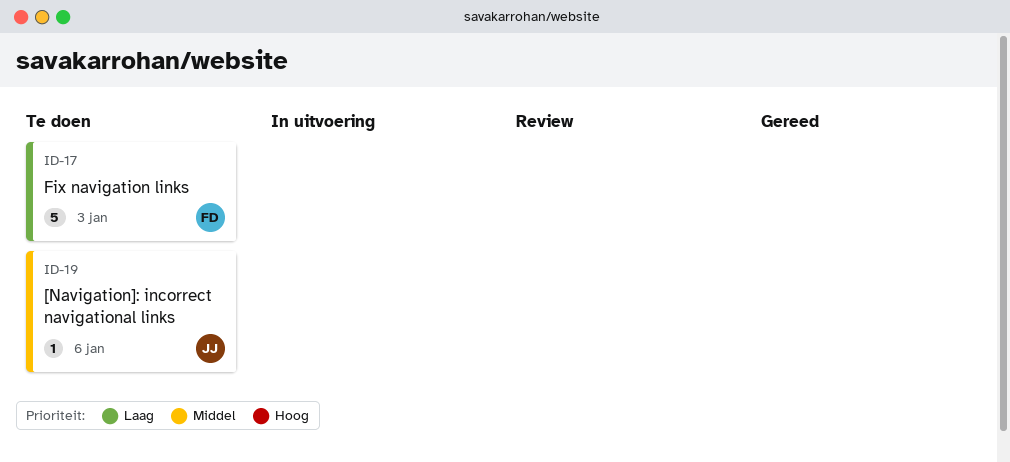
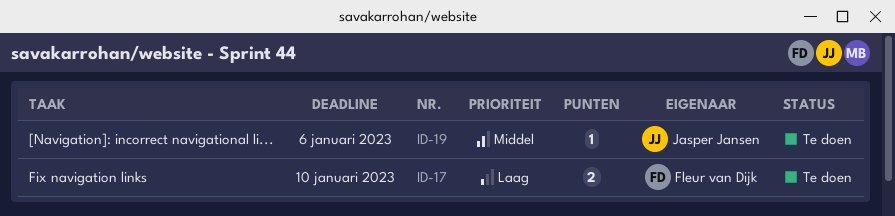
ID-17, estimate: 5 -> 2
ID-17, due: Jan 3 -> Jan 10

